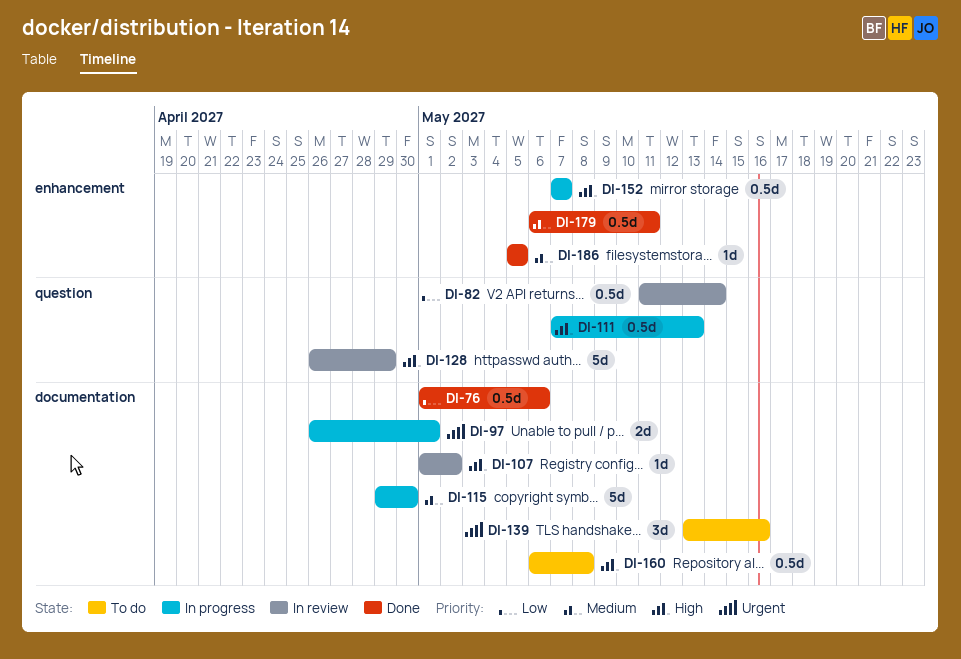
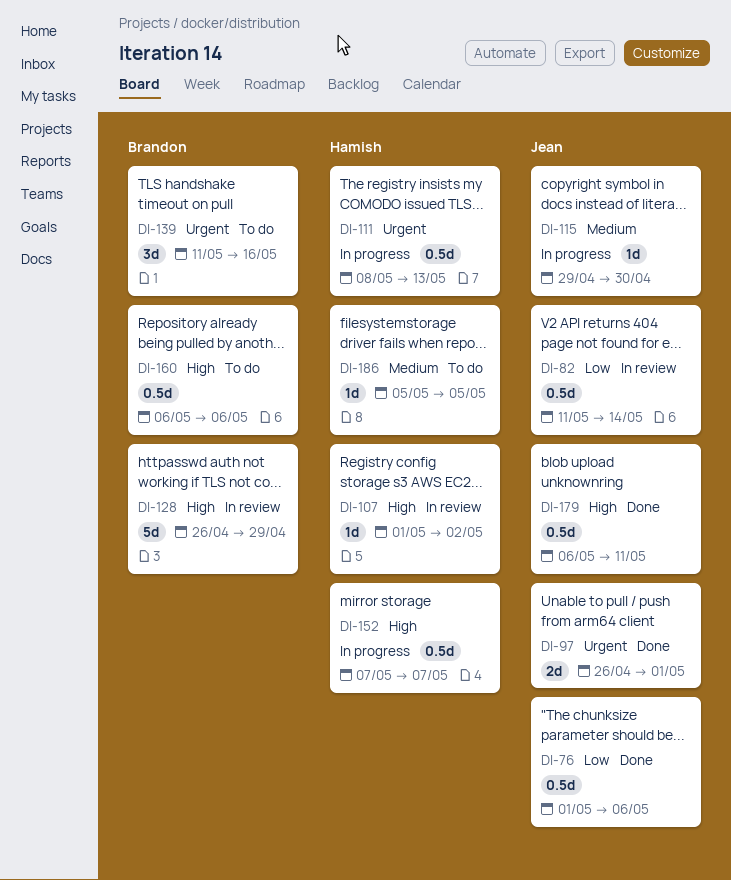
DI-97, status: In progress -> Done
DI-111, priority: High -> Urgent
DI-111, start: May 7 -> May 8
DI-115, estimate: 5d -> 1d
DI-139, start: May 13 -> May 11
DI-160, due: May 8 -> May 6
DI-179, priority: Medium -> High
DI-186, status: Done -> To do

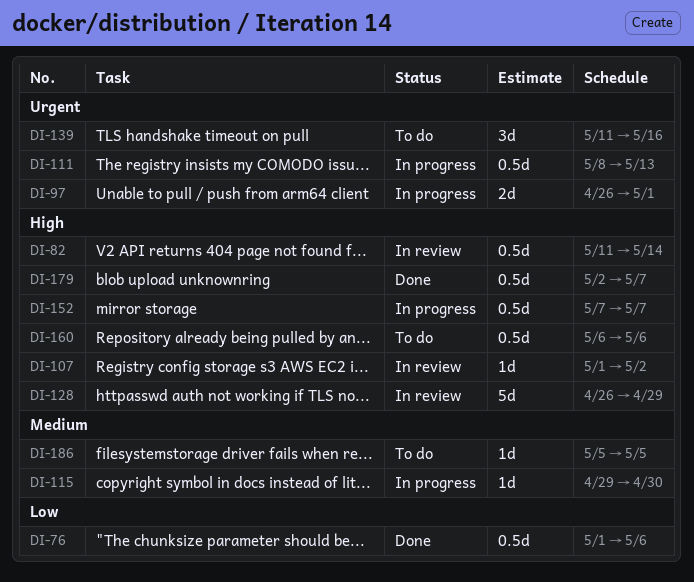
DI-82, priority: Low -> High
DI-97, status: Done -> In progress
DI-179, start: May 6 -> May 2
DI-179, due: May 11 -> May 7

